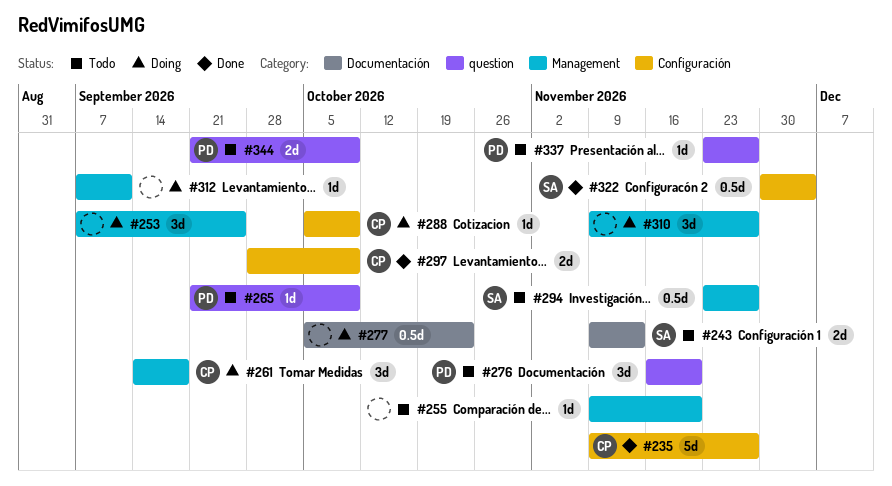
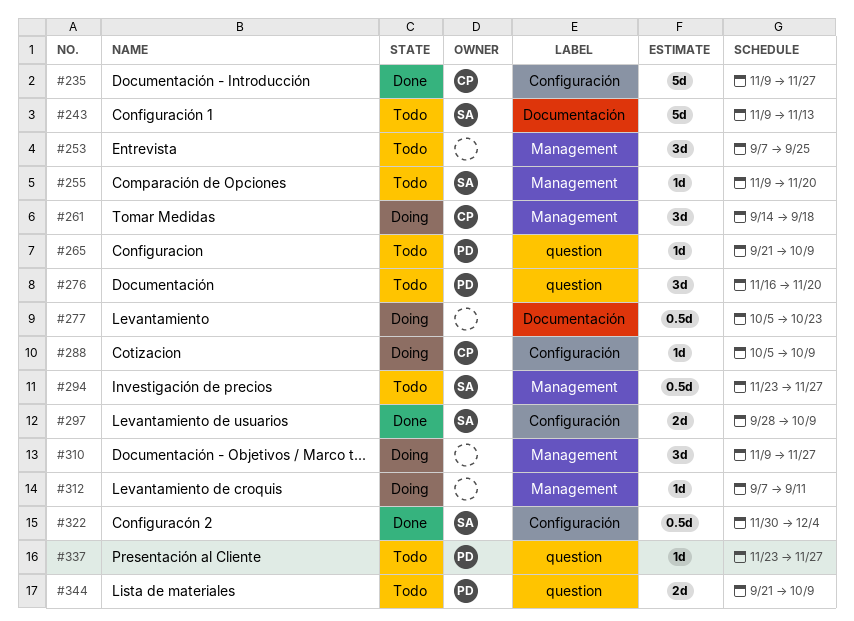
#243, estimate: 2d -> 5d
#253, status: Doing -> Todo
#255, owner: none -> SA
#297, owner: CP -> SA

